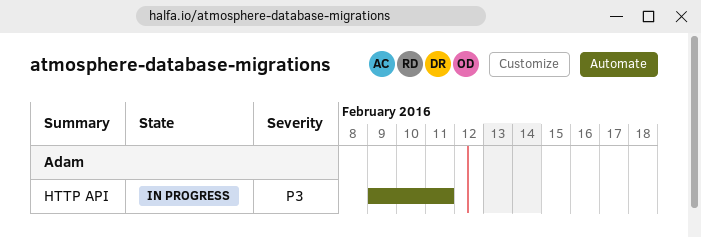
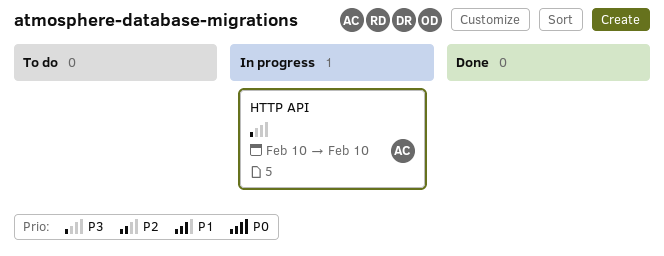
HTTP API, start: Feb 9 -> Feb 10
HTTP API, due: Feb 11 -> Feb 10

